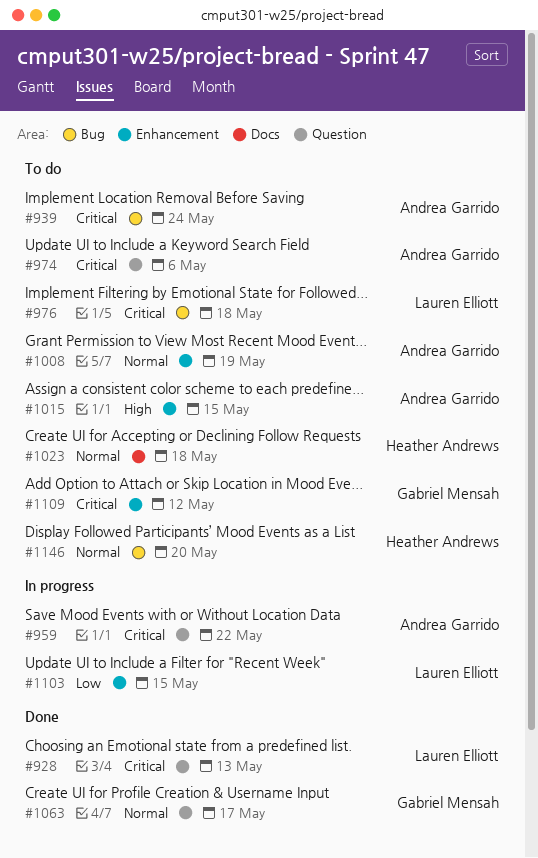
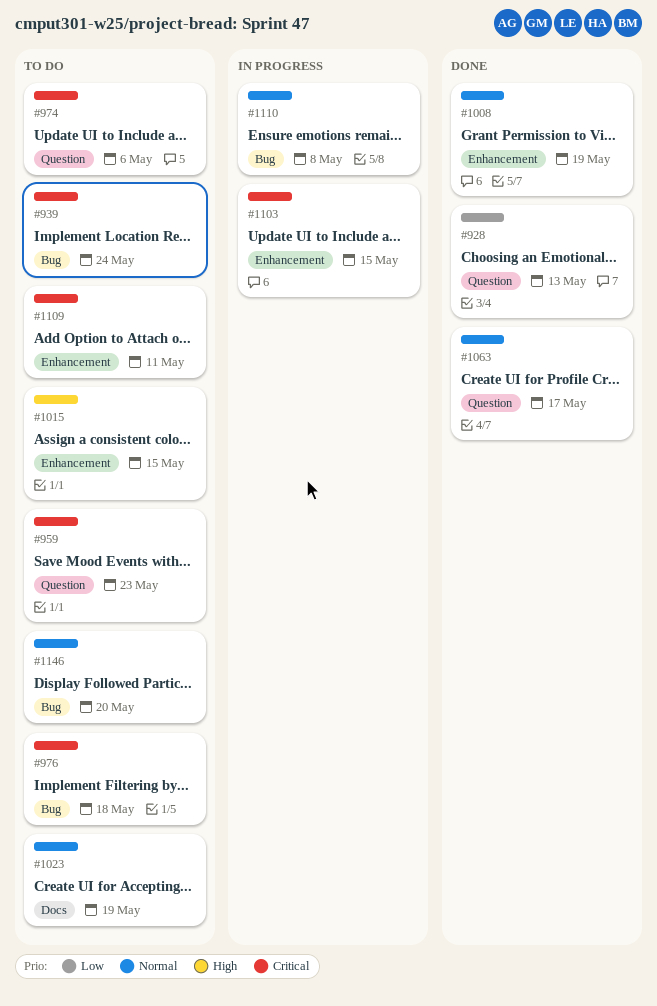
#928, priority: Critical -> Low
#959, status: In progress -> To do
#959, due: May 22 -> May 23
#1008, status: To do -> Done
#1023, due: May 18 -> May 19
#1103, priority: Low -> Critical
#1109, due: May 12 -> May 11
#1110: none -> present

